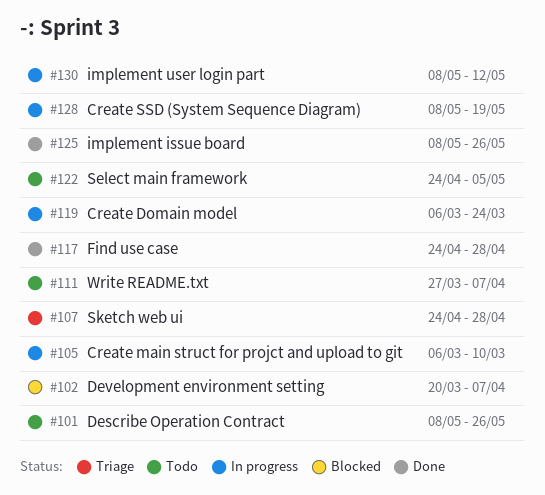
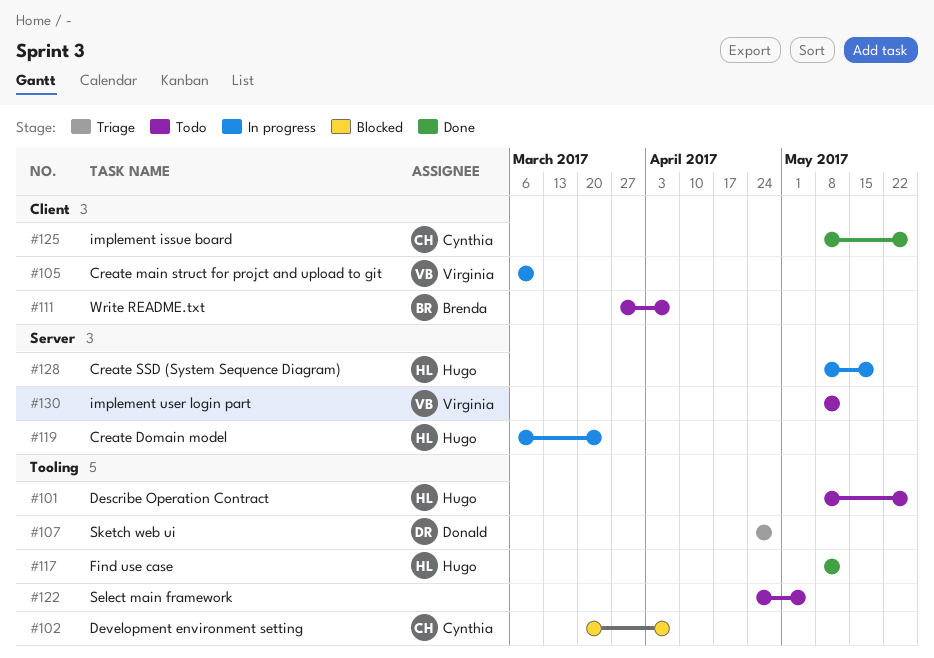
#117, start: Apr 24 -> May 8
#117, due: Apr 28 -> May 12
#130, status: In progress -> Todo

